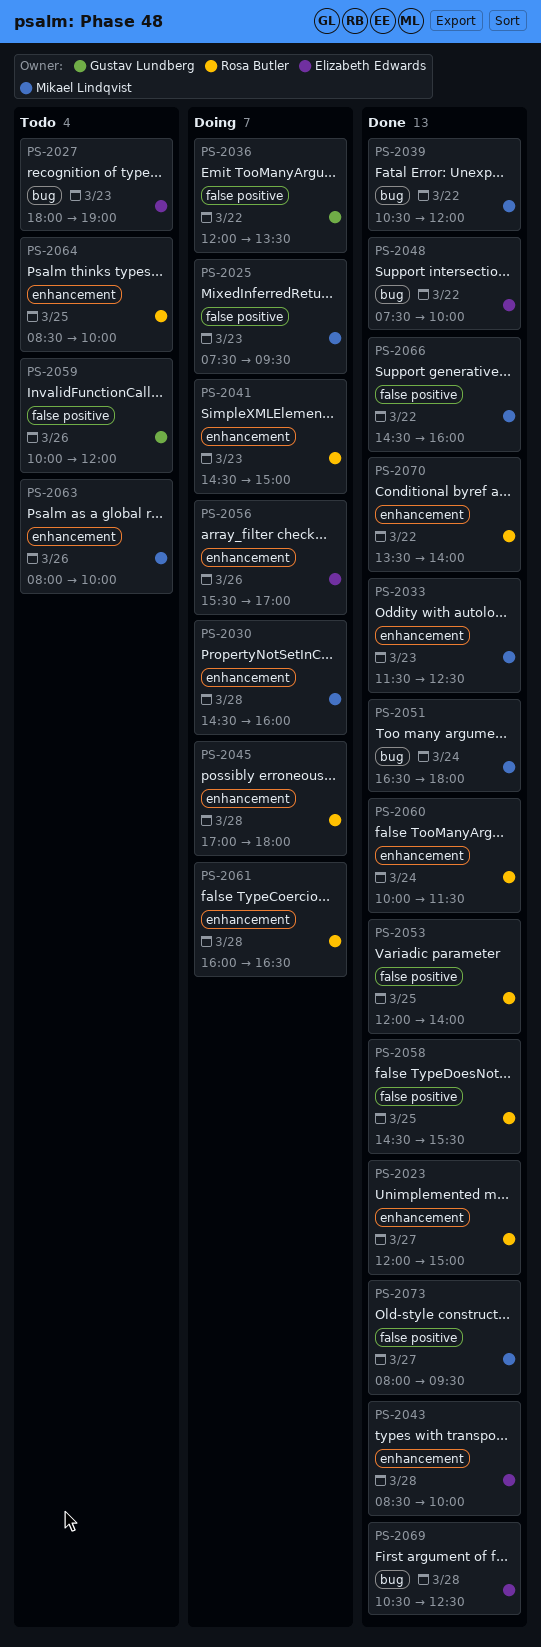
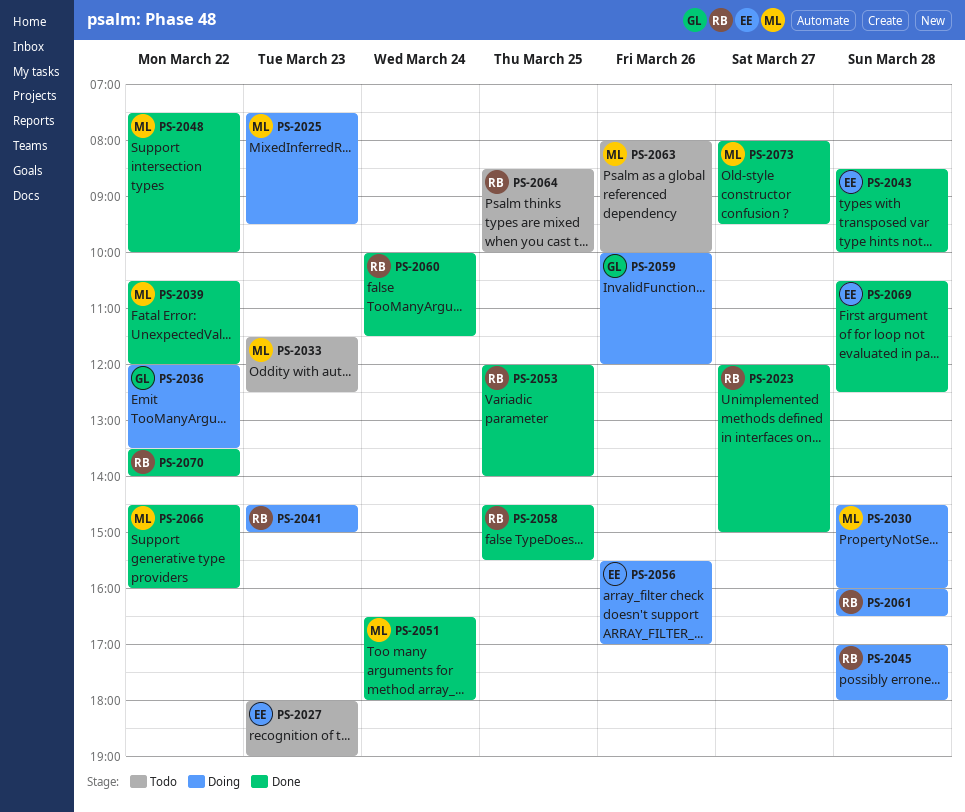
PS-2033, status: Done -> Todo
PS-2048, owner: Elizabeth Edwards -> Mikael Lindqvist
PS-2059, status: Todo -> Doing

